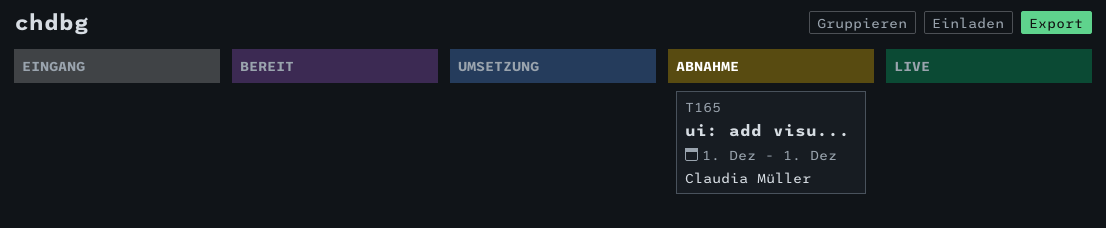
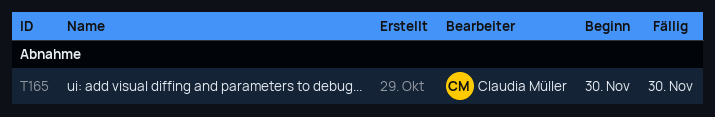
T165, start: Dec 1 -> Nov 30
T165, due: Dec 1 -> Nov 30

